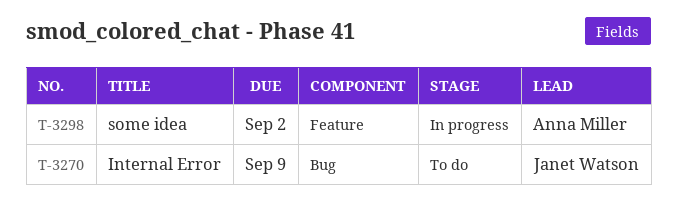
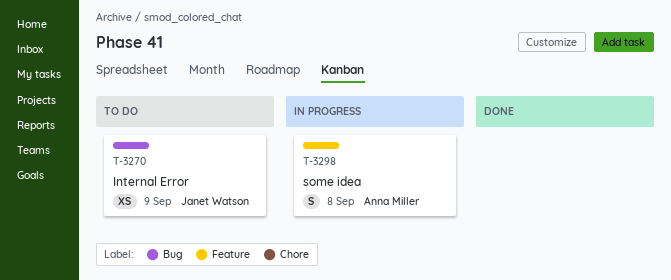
T-3298, due: Sep 2 -> Sep 8

